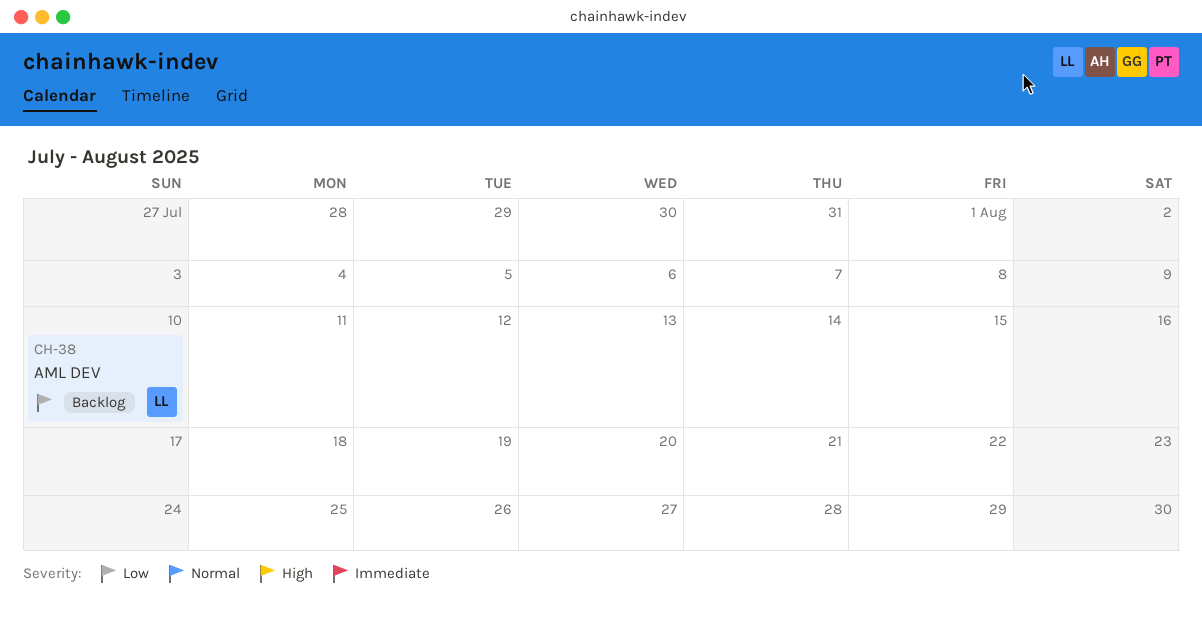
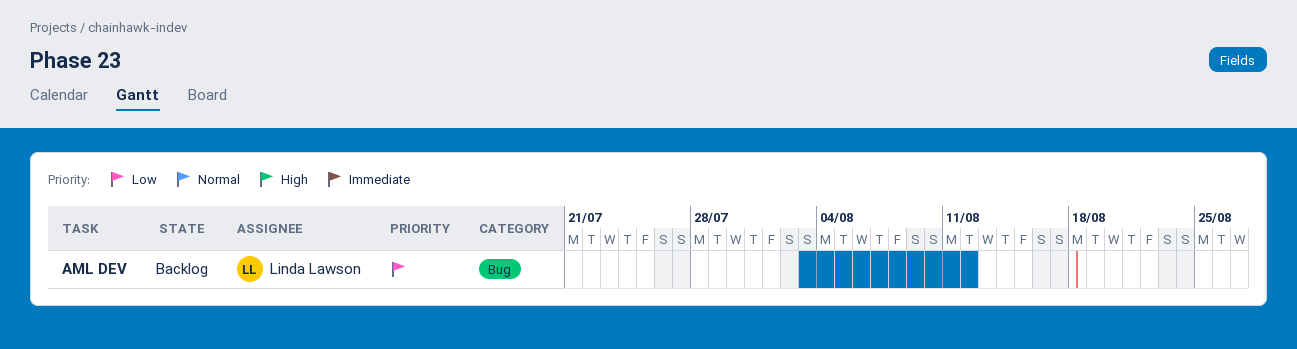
AML DEV, due: Aug 10 -> Aug 12

